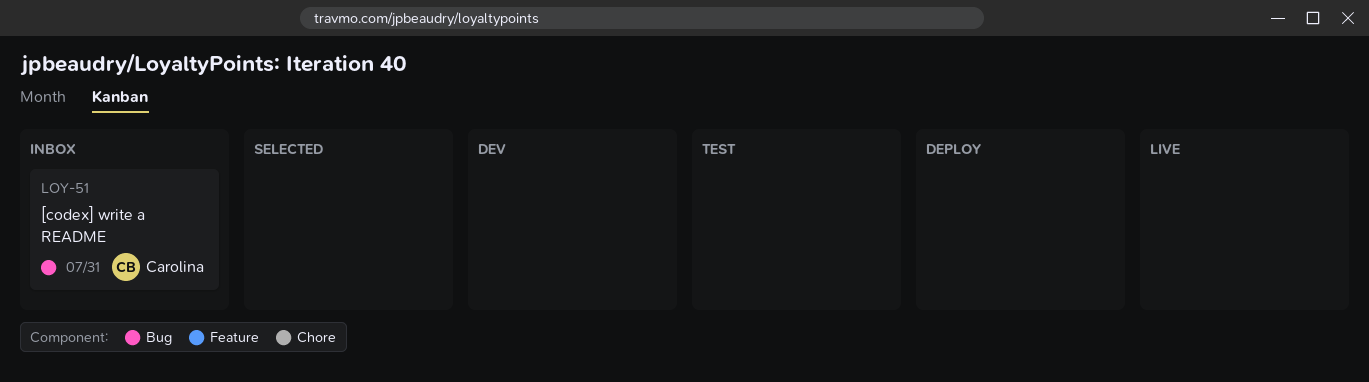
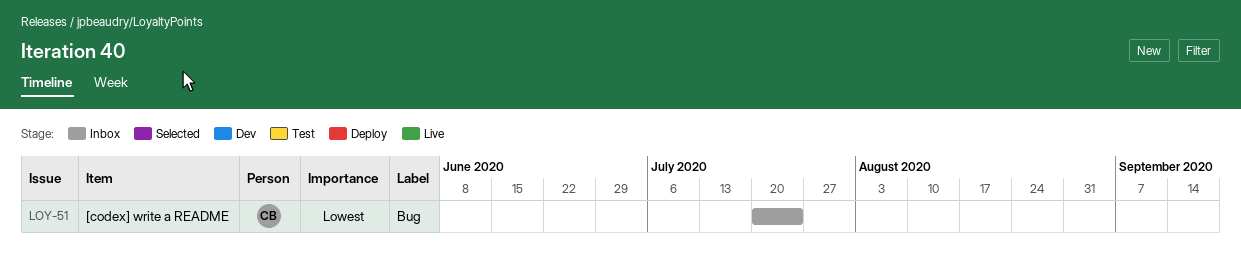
LOY-51, due: Jul 31 -> Jul 24

